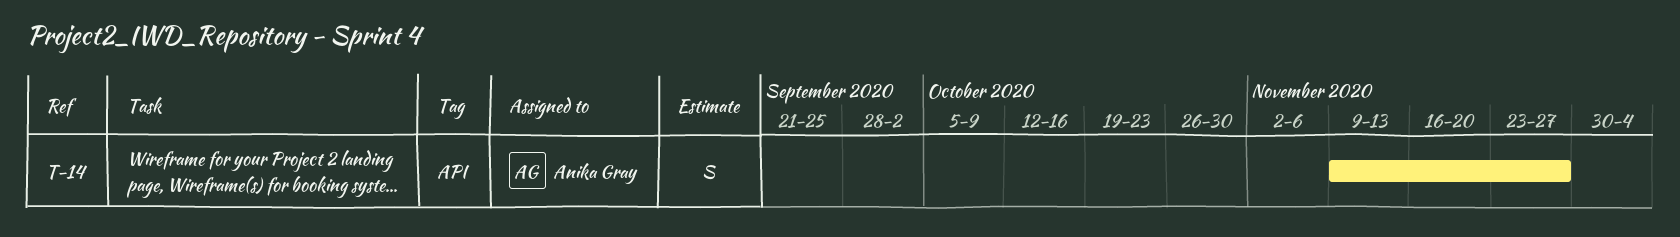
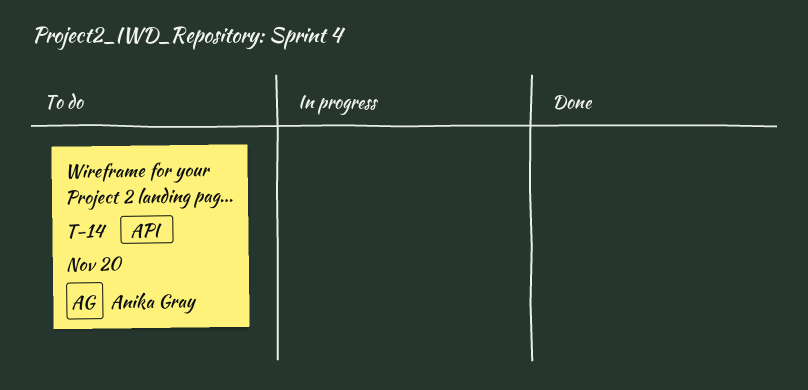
T-14, due: Nov 27 -> Nov 20

